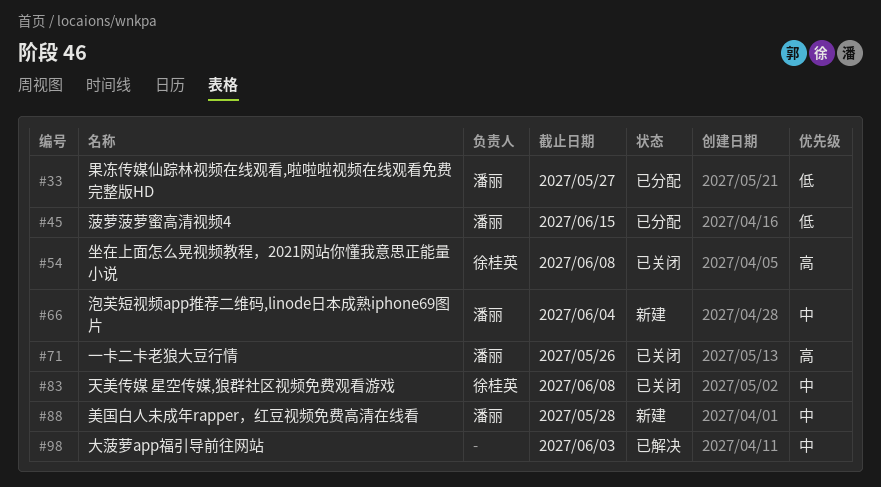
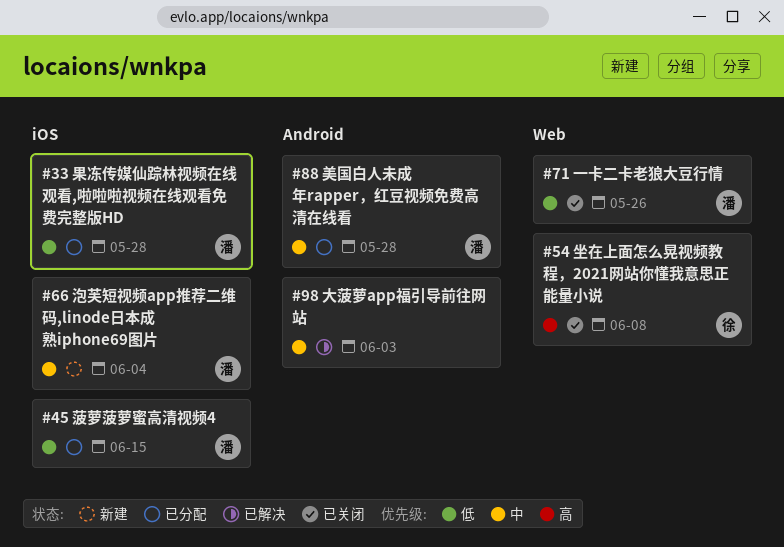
#33, due: May 27 -> May 28
#71, priority: 高 -> 低
#83: present -> none
#88, status: 新建 -> 已分配

